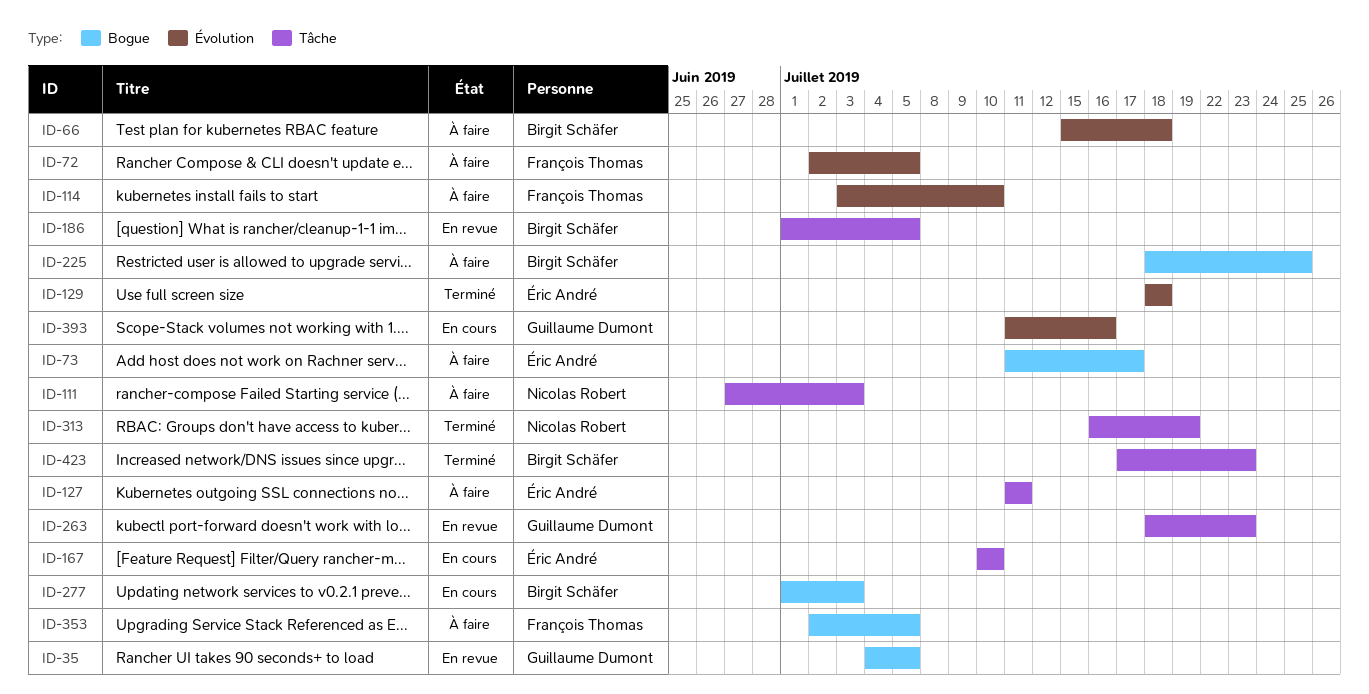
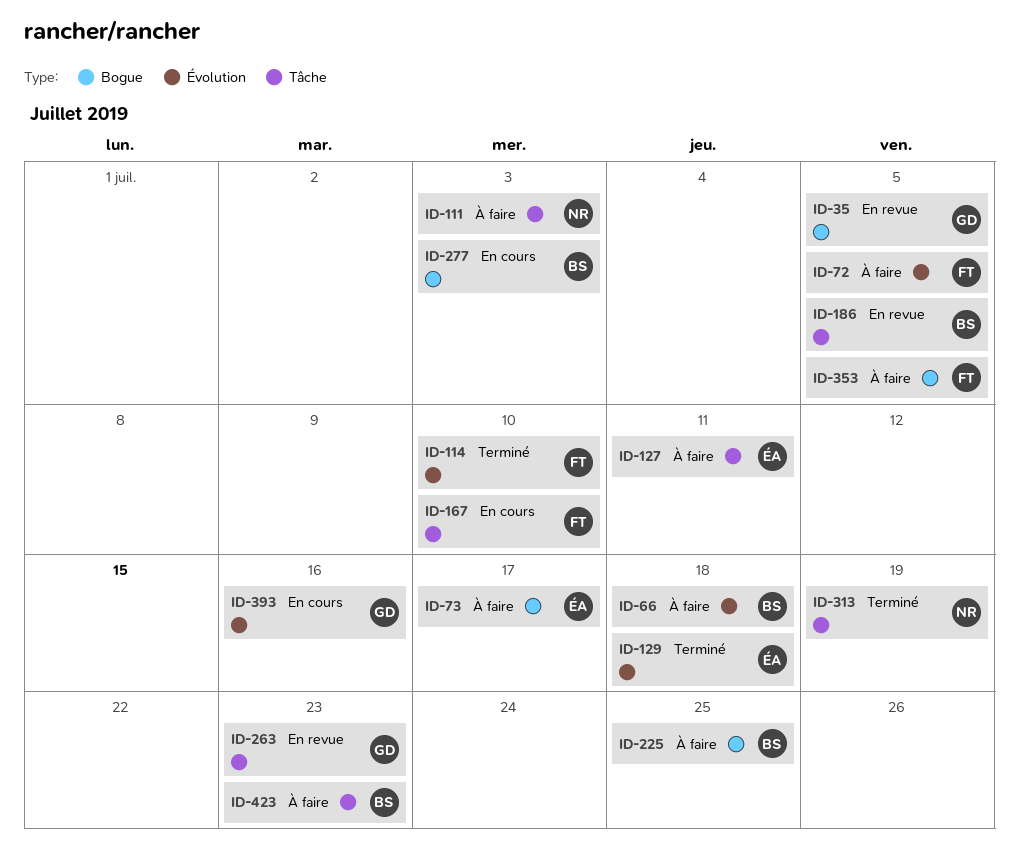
ID-114, status: À faire -> Terminé
ID-167, owner: Éric André -> François Thomas
ID-423, status: Terminé -> À faire

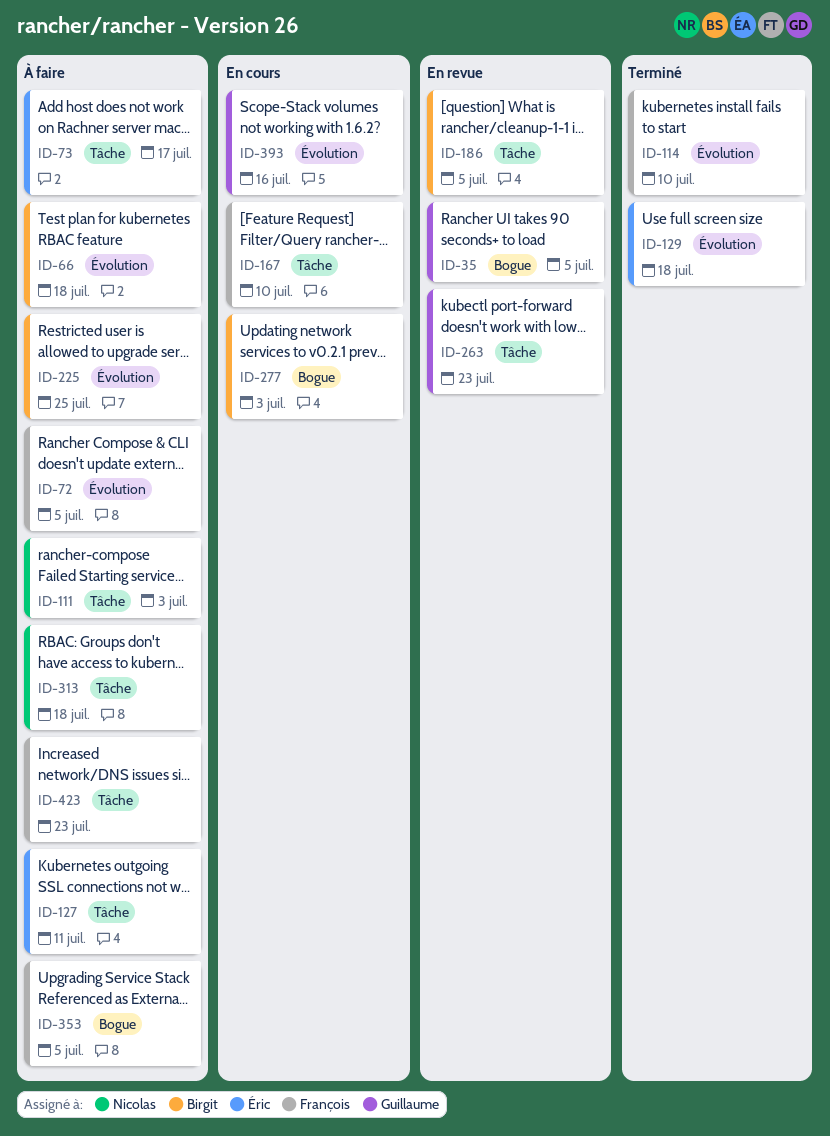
ID-73, label: Bogue -> Tâche
ID-225, label: Bogue -> Évolution
ID-313, status: Terminé -> À faire
ID-313, due: Jul 19 -> Jul 18
ID-423, owner: Birgit -> François

